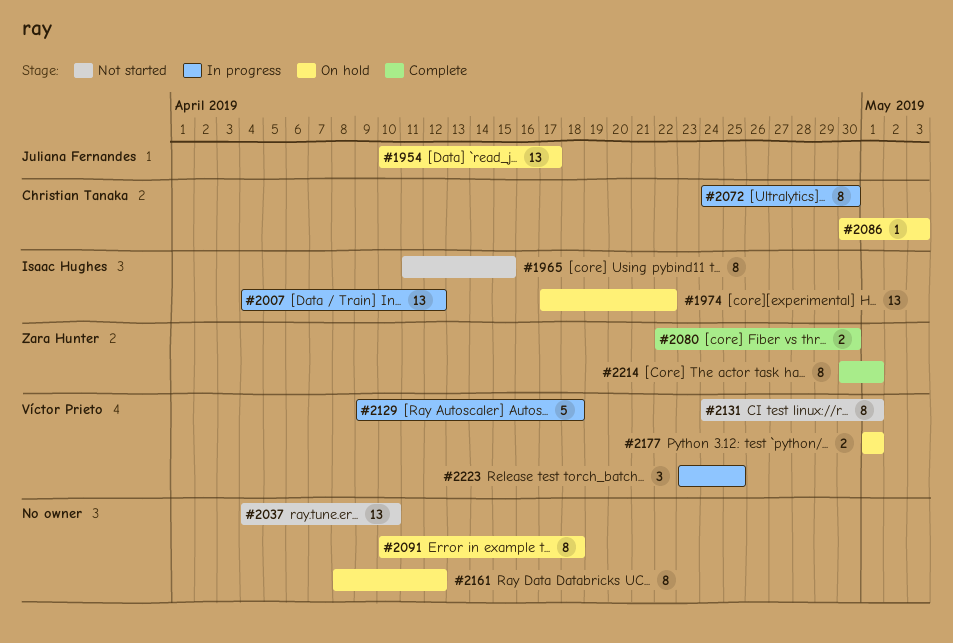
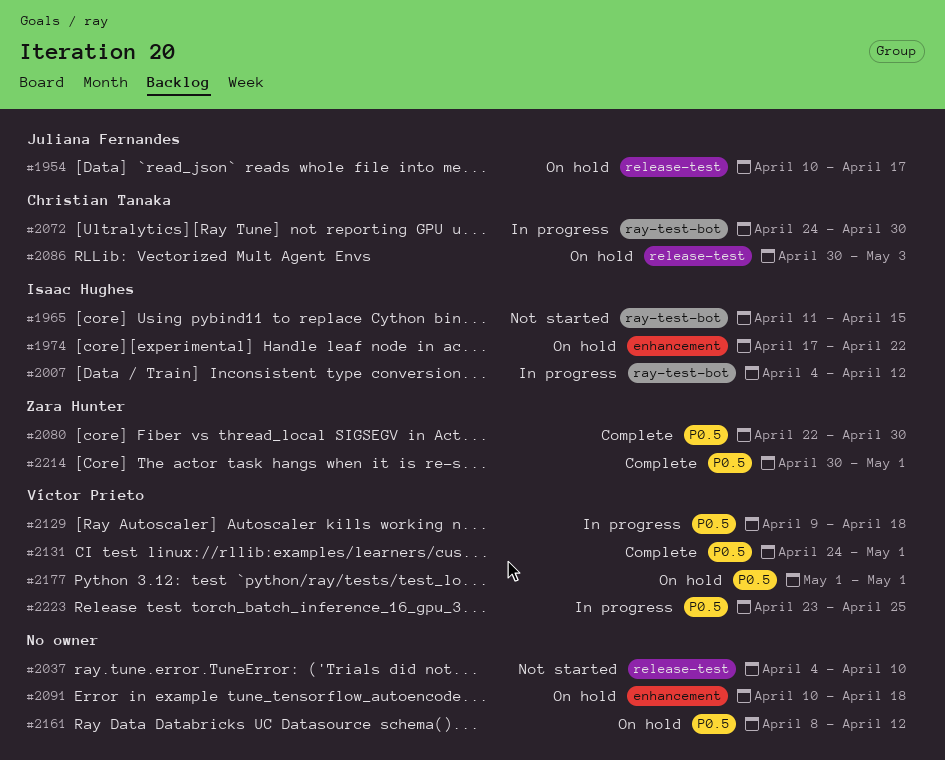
#2131, status: Not started -> Complete

